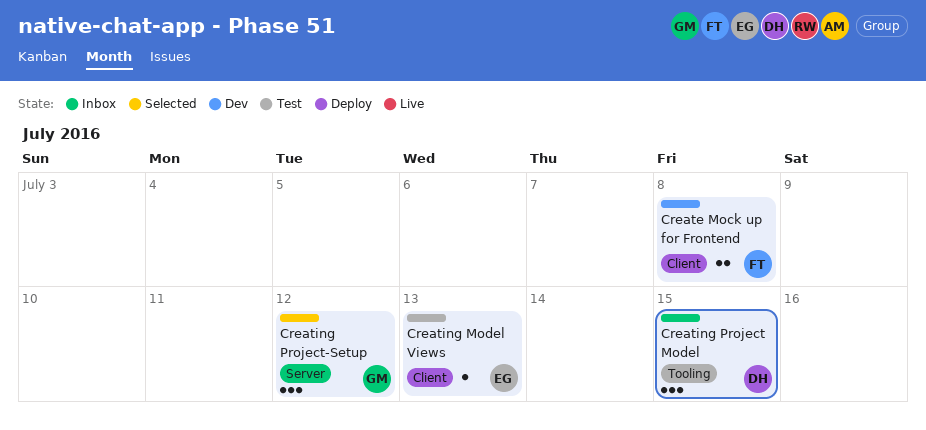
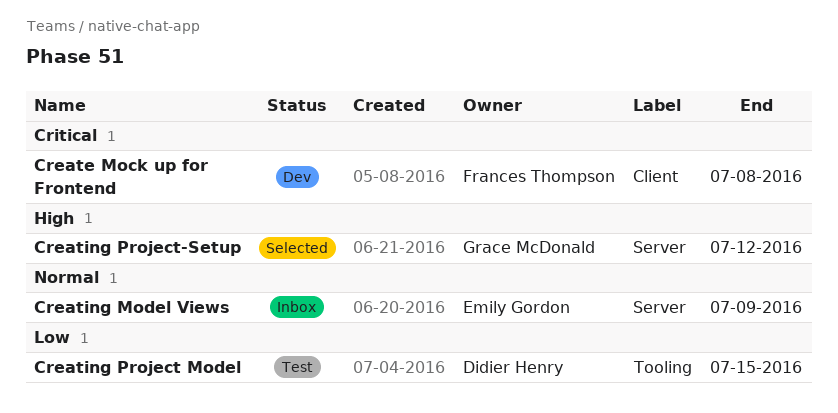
Creating Model Views, status: Test -> Inbox
Creating Model Views, label: Client -> Server
Creating Model Views, due: Jul 13 -> Jul 9
Creating Project Model, status: Inbox -> Test

